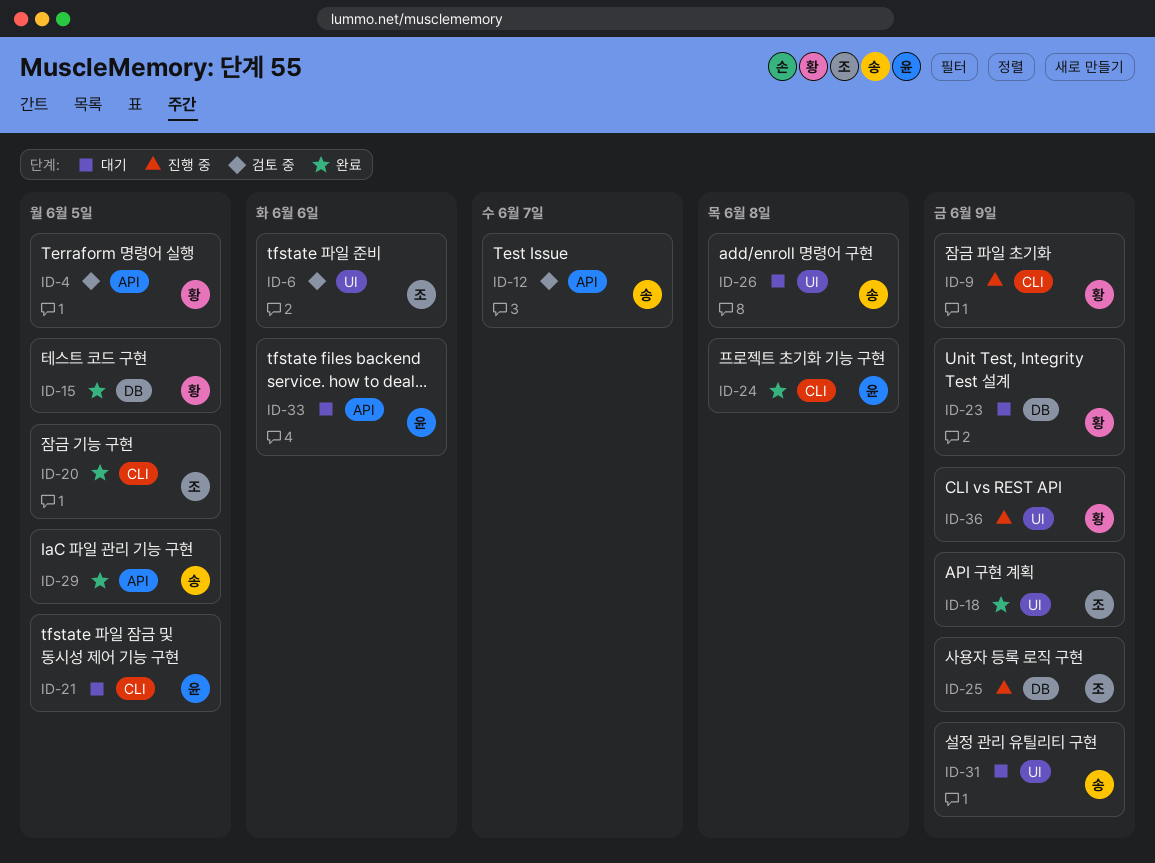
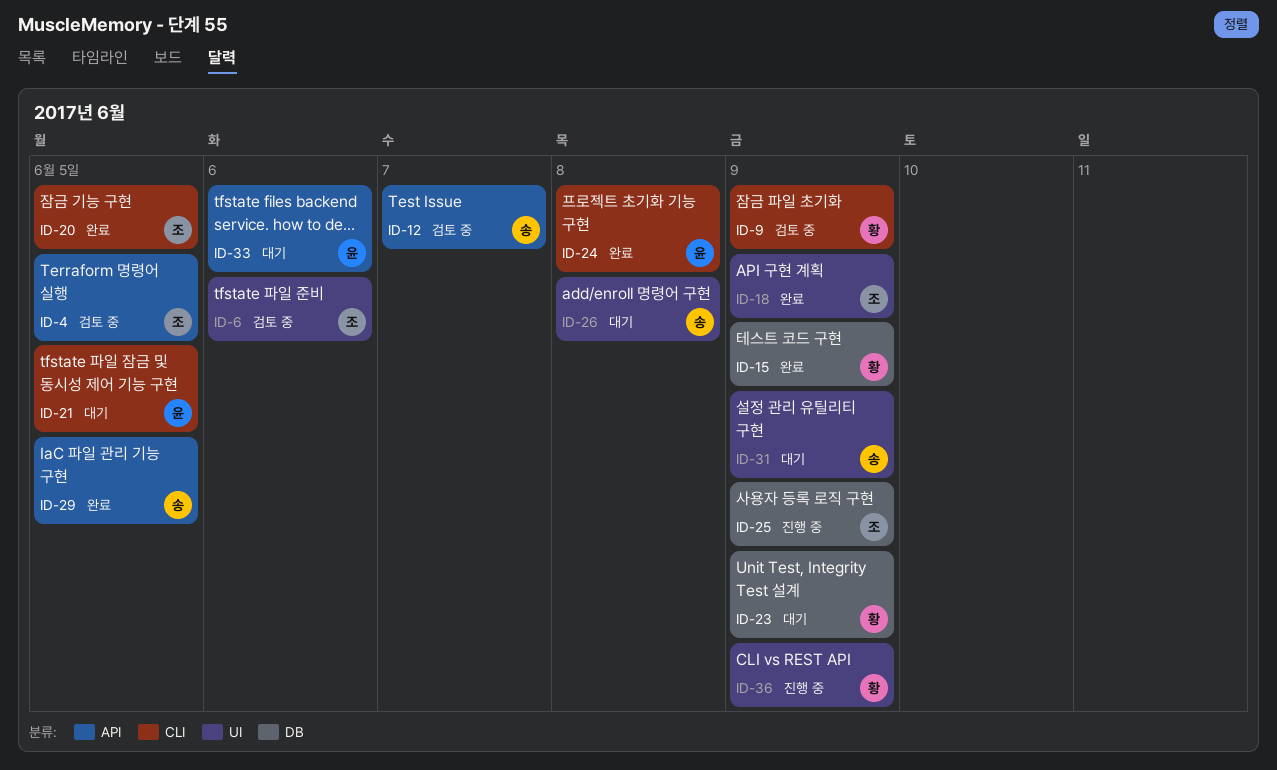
ID-4, owner: 황 -> 조
ID-9, status: 진행 중 -> 검토 중
ID-15, due: Jun 5 -> Jun 9

